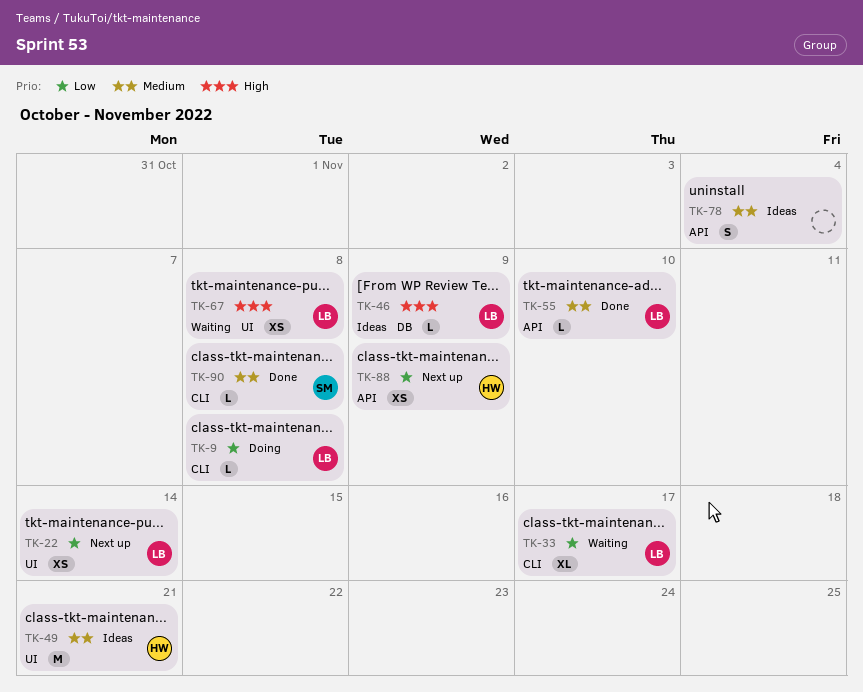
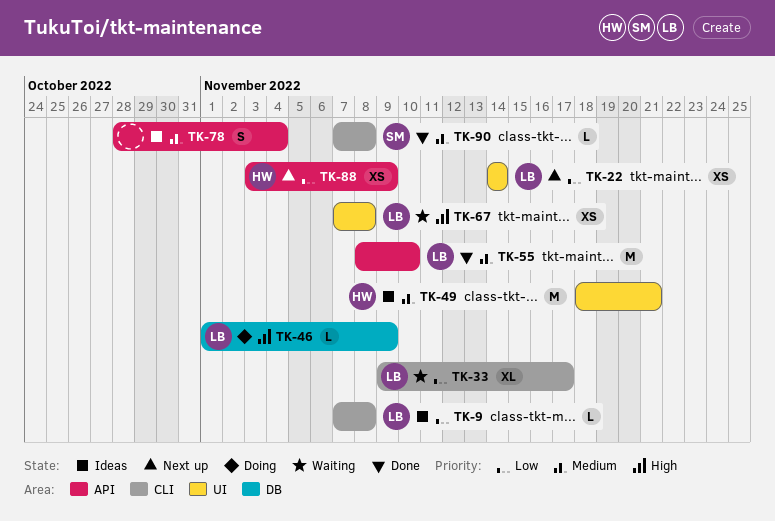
TK-9, status: Doing -> Ideas
TK-46, status: Ideas -> Doing
TK-55, estimate: L -> M

